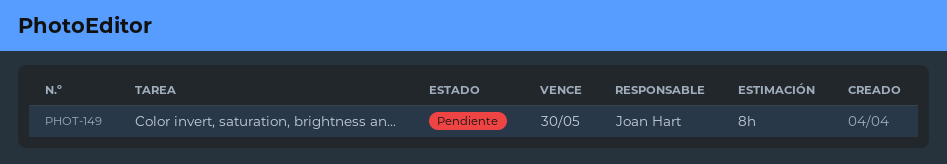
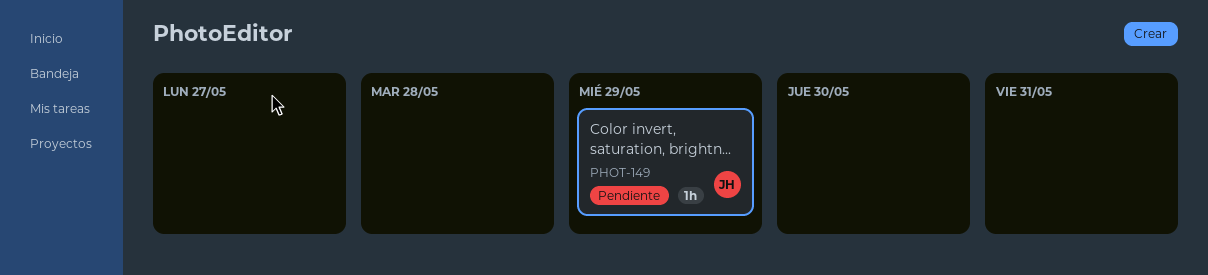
PHOT-149, estimate: 8h -> 1h
PHOT-149, due: May 30 -> May 29

